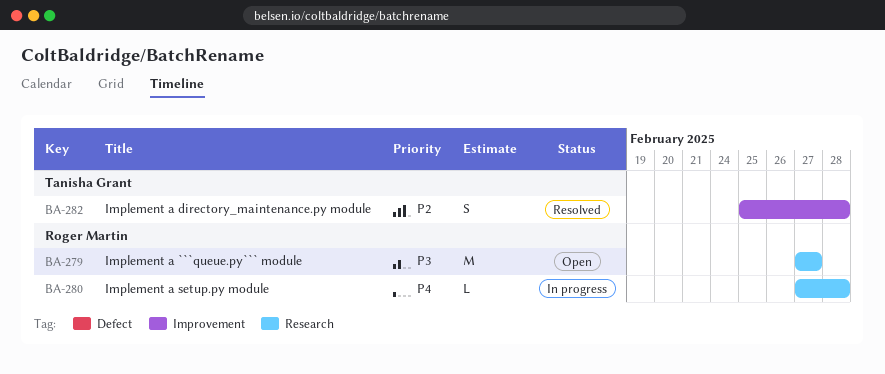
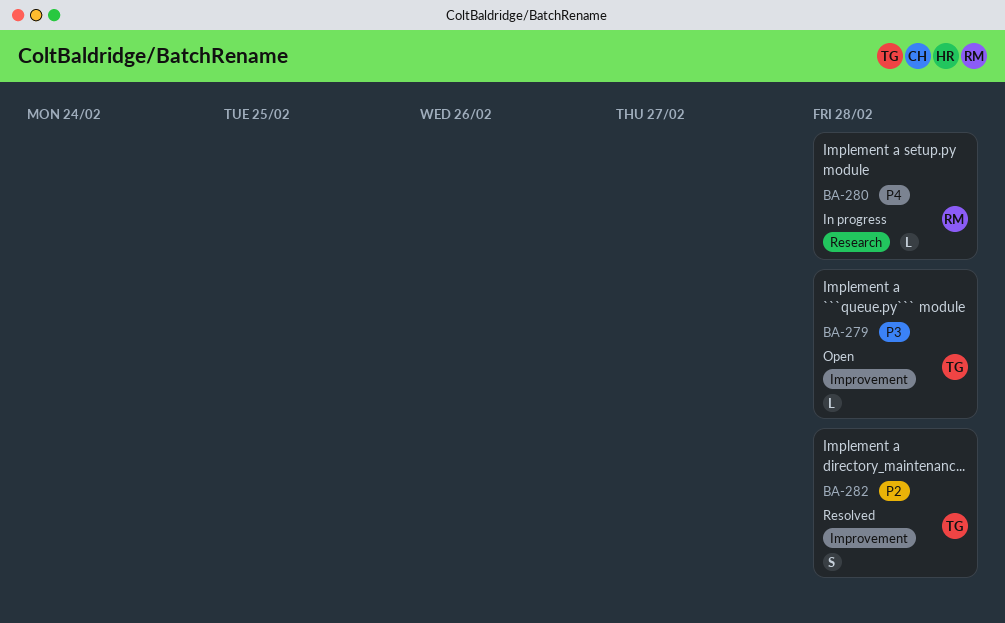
BA-279, owner: Roger Martin -> Tanisha Grant
BA-279, label: Research -> Improvement
BA-279, estimate: M -> L
BA-279, due: Feb 27 -> Feb 28

